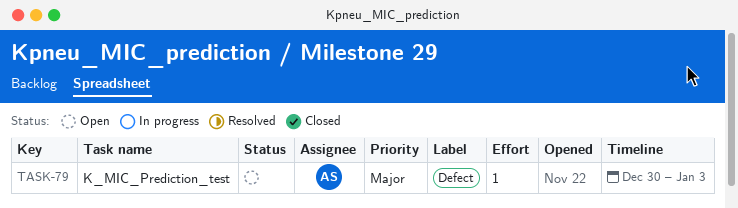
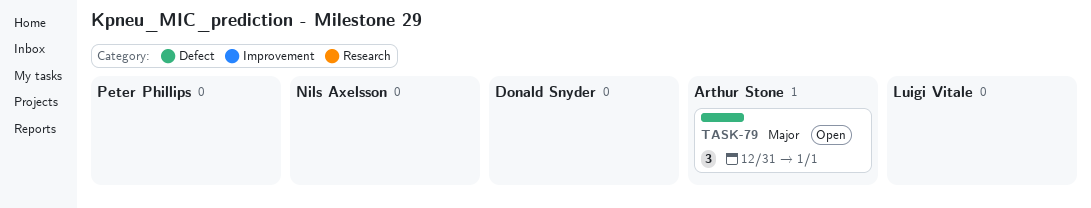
TASK-79, estimate: 1 -> 3
TASK-79, start: Dec 30 -> Dec 31
TASK-79, due: Jan 3 -> Jan 1

